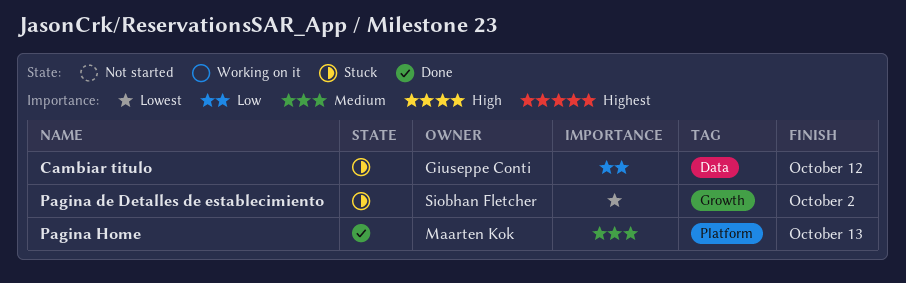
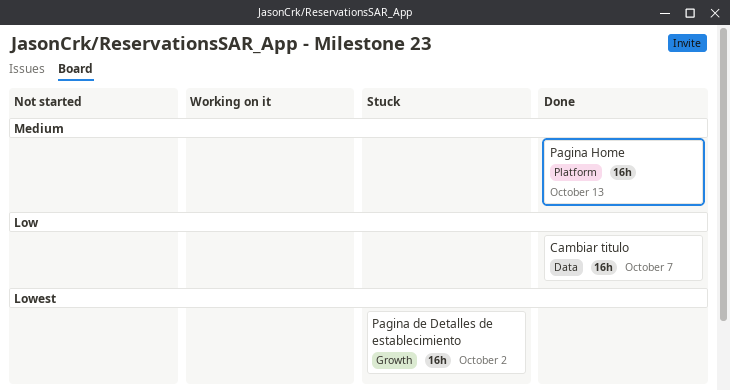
Cambiar titulo, status: Stuck -> Done
Cambiar titulo, due: Oct 12 -> Oct 7

